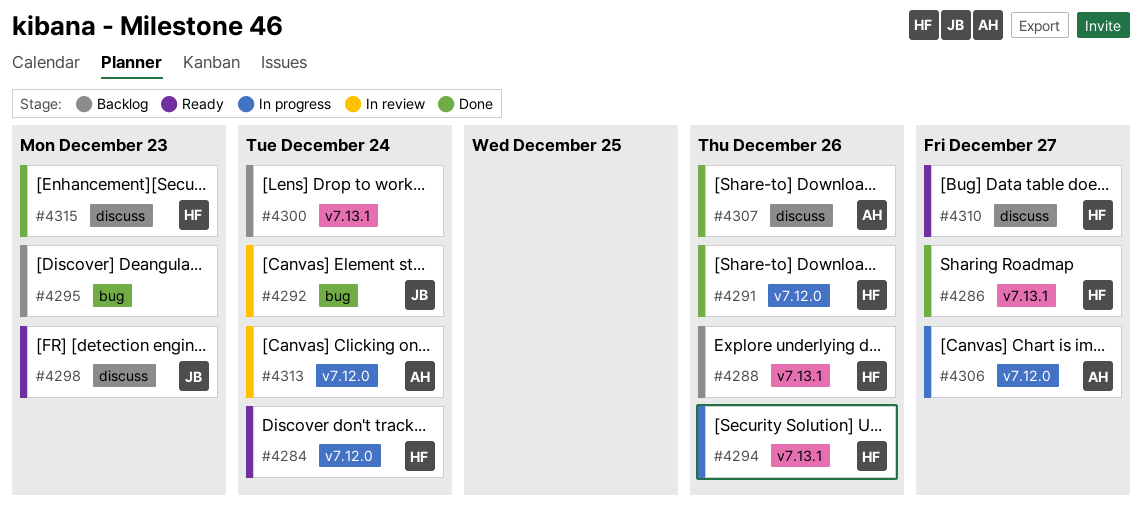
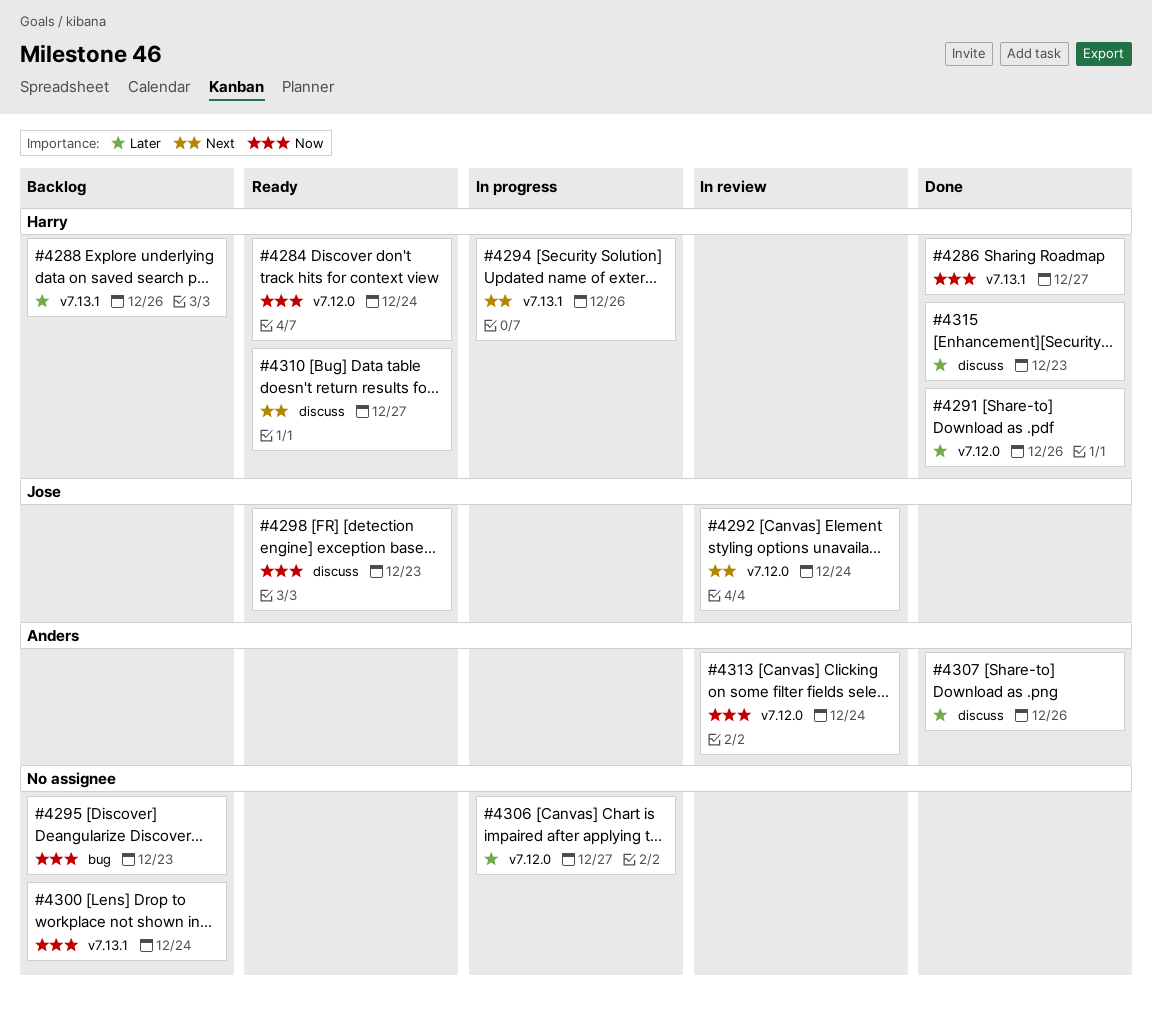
#4292, label: bug -> v7.12.0
#4306, owner: Anders -> none

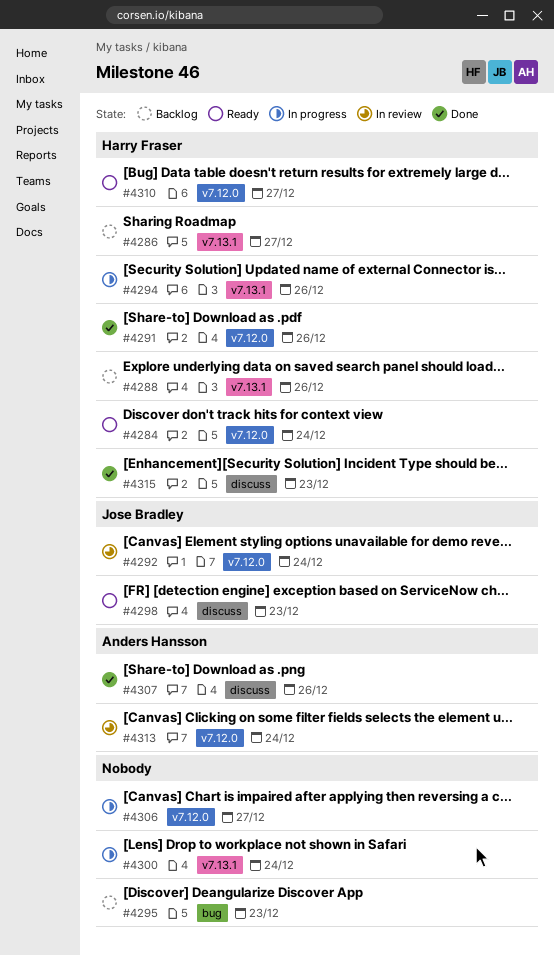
#4286, status: Done -> Backlog
#4300, status: Backlog -> In progress
#4310, label: discuss -> v7.12.0

